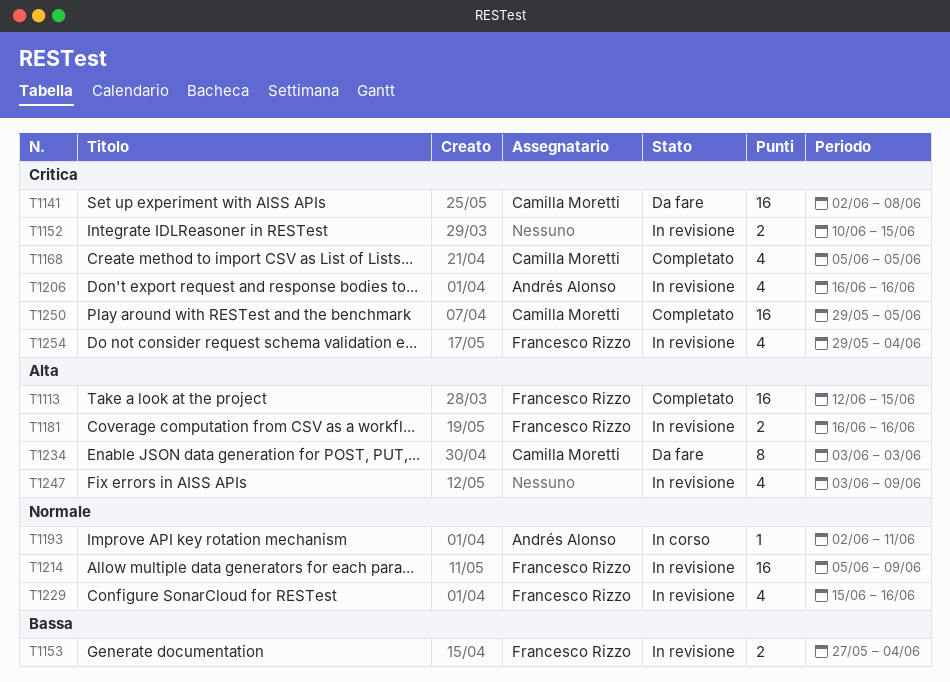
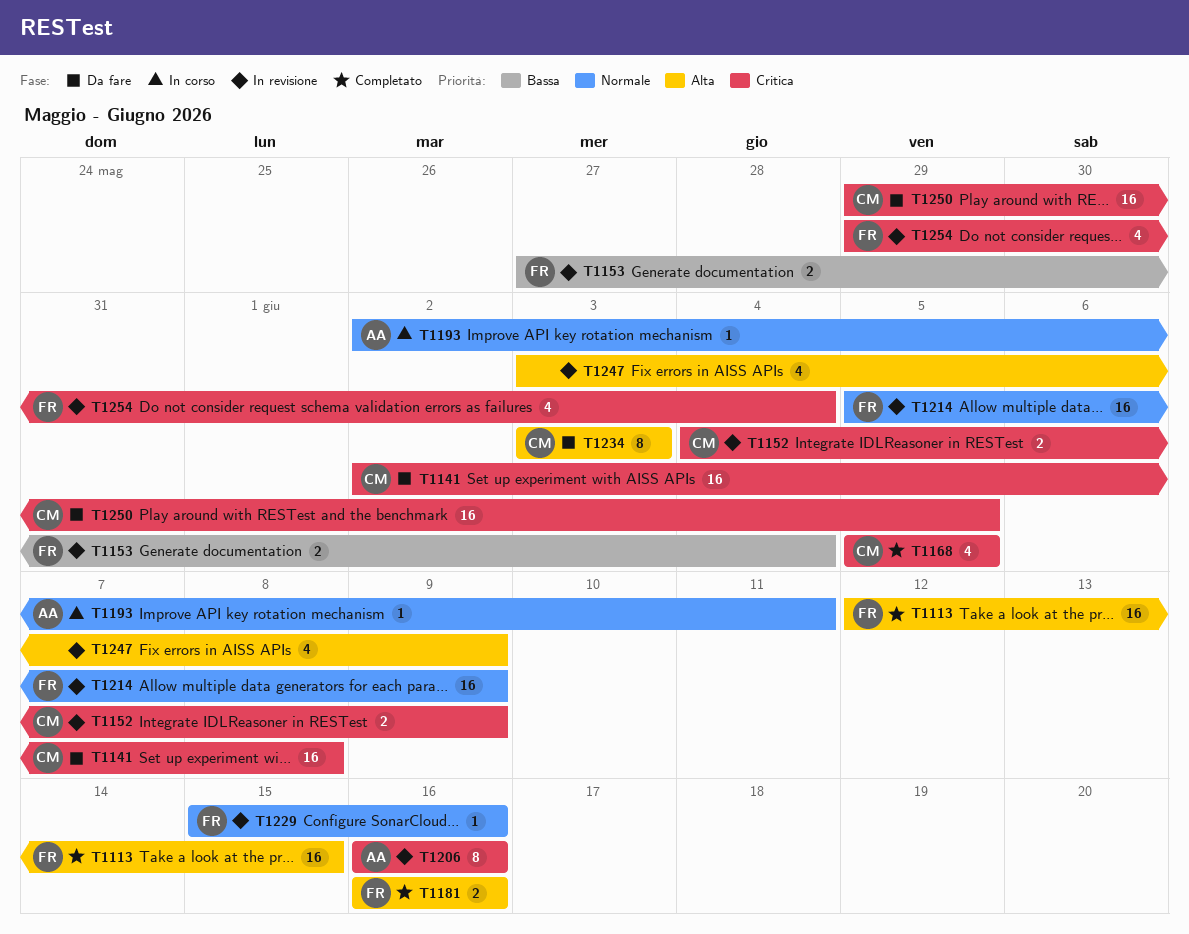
T1152, owner: none -> Camilla Moretti
T1152, start: Jun 10 -> Jun 4
T1152, due: Jun 15 -> Jun 9
T1181, status: In revisione -> Completato
T1206, estimate: 4 -> 8
T1229, estimate: 4 -> 1
T1250, status: Completato -> Da fare

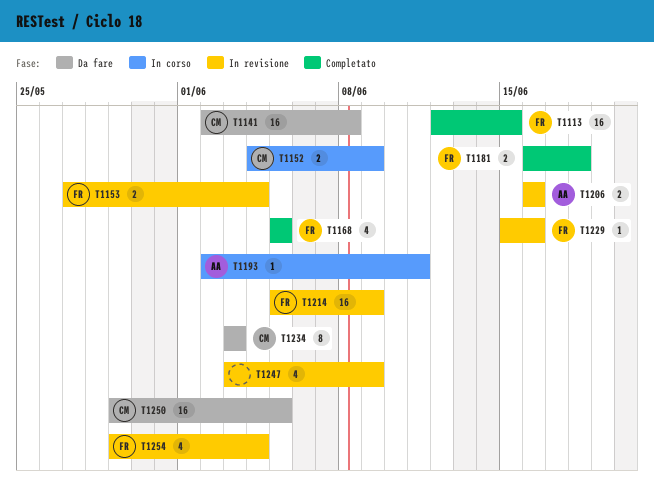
T1152, status: In revisione -> In corso
T1168, owner: CM -> FR
T1181, due: Jun 16 -> Jun 18
T1206, estimate: 8 -> 2

